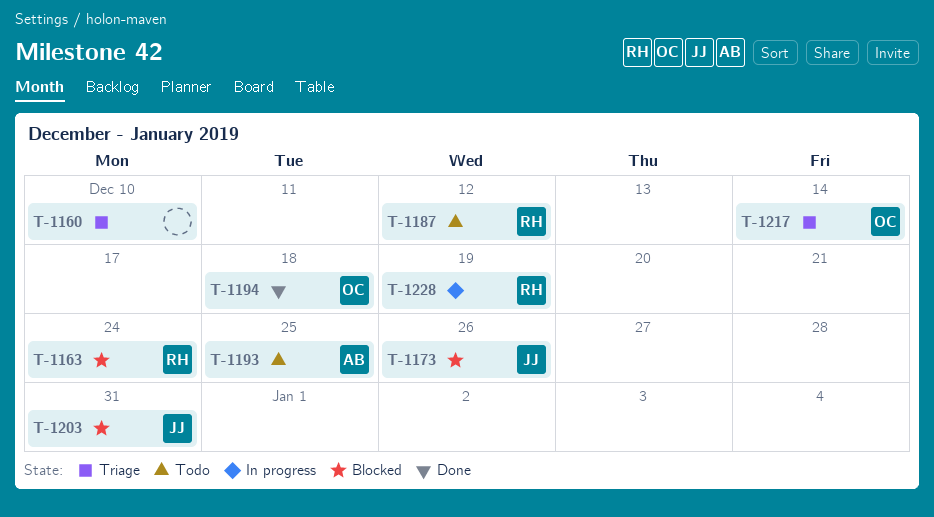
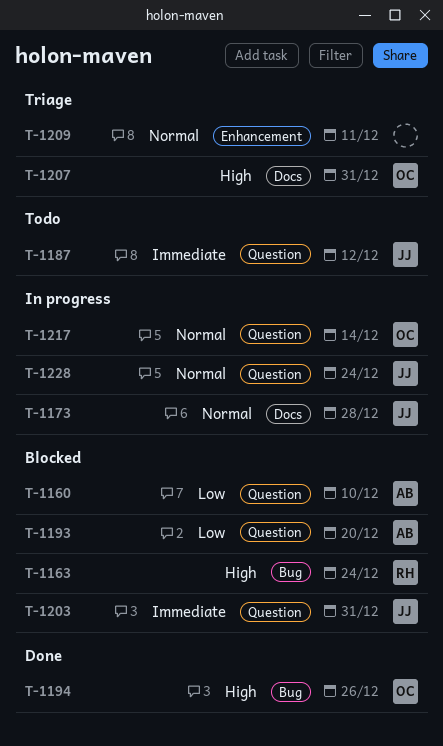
T-1160, status: Triage -> Blocked
T-1160, owner: none -> AB
T-1173, status: Blocked -> In progress
T-1173, due: Dec 26 -> Dec 28
T-1187, owner: RH -> JJ
T-1193, status: Todo -> Blocked
T-1193, due: Dec 25 -> Dec 20
T-1194, due: Dec 18 -> Dec 26
T-1207: none -> present
T-1209: none -> present
T-1217, status: Triage -> In progress
T-1228, owner: RH -> JJ
T-1228, due: Dec 19 -> Dec 24

